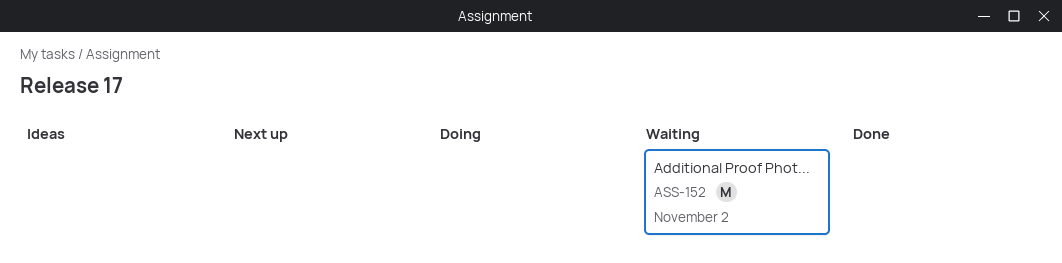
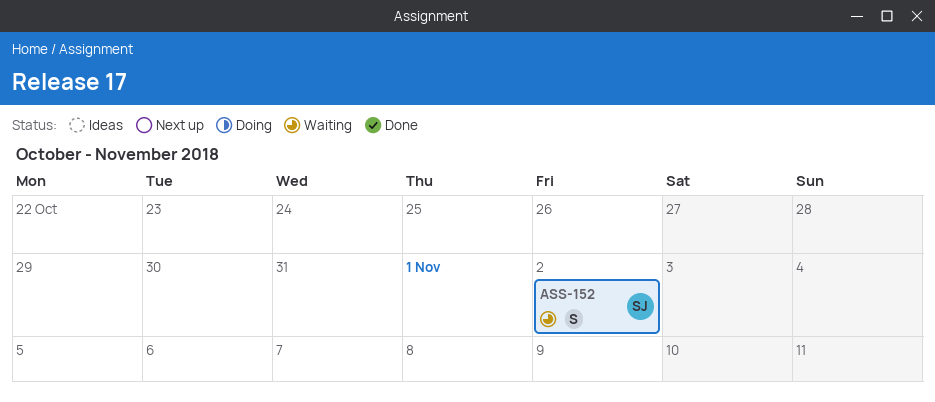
ASS-152, estimate: M -> S

